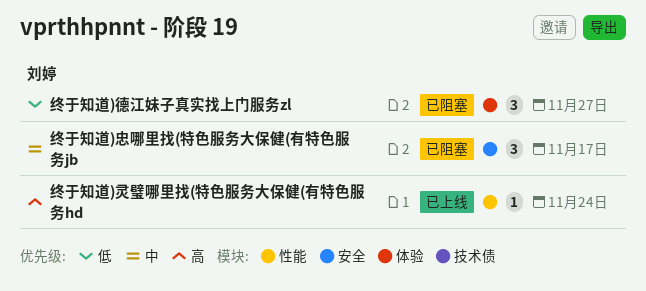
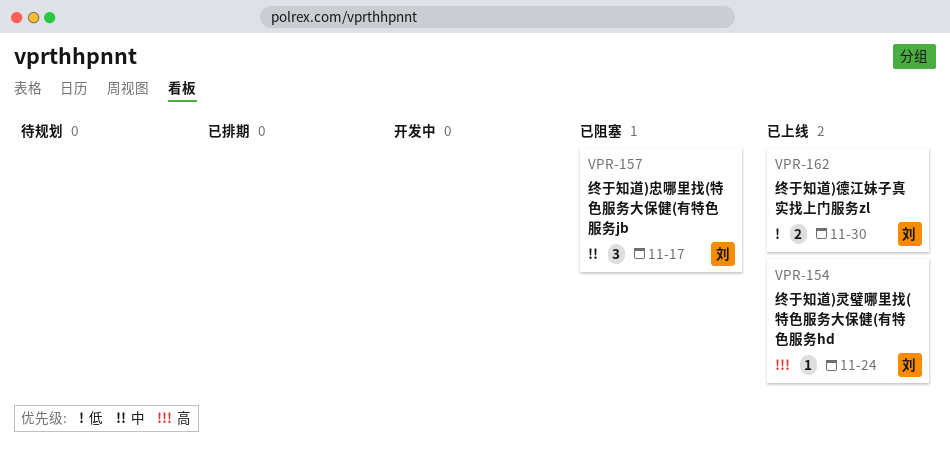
终于知道)德江妹子真实找上门服务zl, status: 已阻塞 -> 已上线
终于知道)德江妹子真实找上门服务zl, estimate: 3 -> 2
终于知道)德江妹子真实找上门服务zl, due: Nov 27 -> Nov 30

